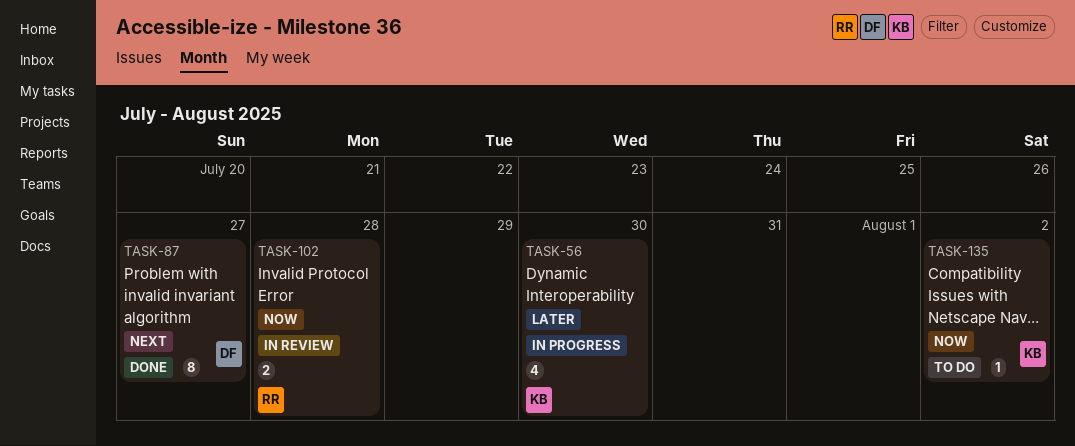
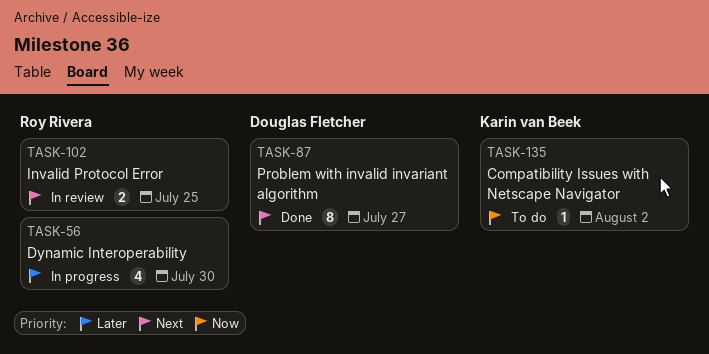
TASK-56, owner: Karin van Beek -> Roy Rivera
TASK-102, priority: Now -> Next
TASK-102, due: Jul 28 -> Jul 25

